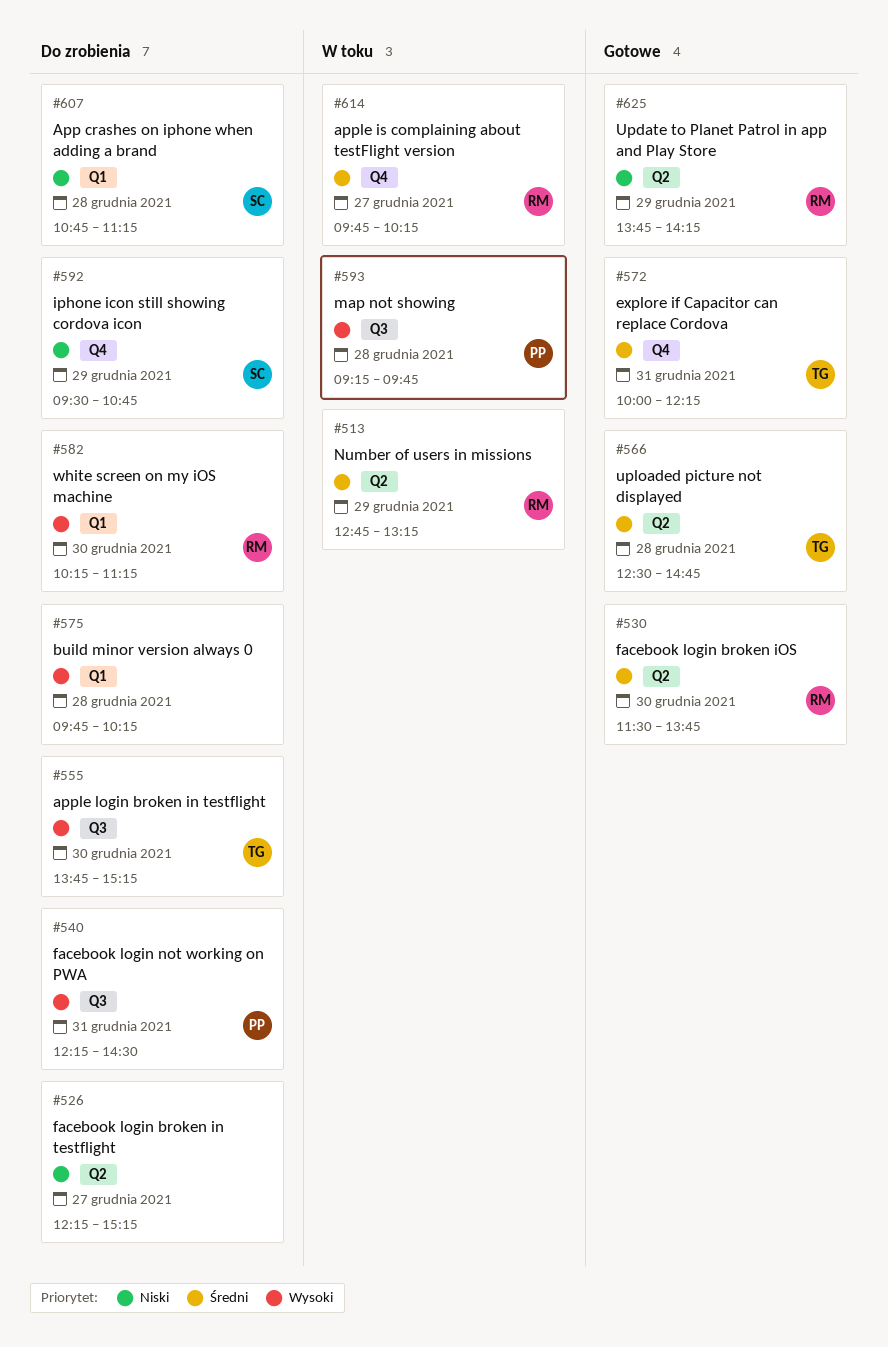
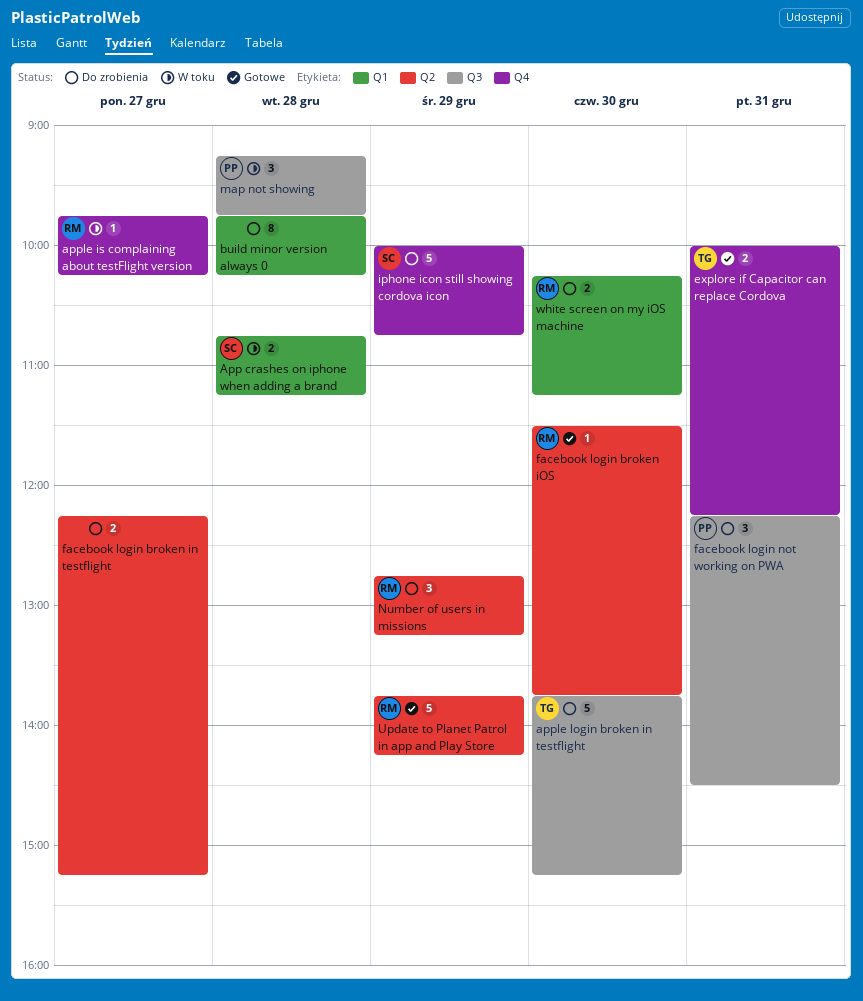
App crashes on iphone when adding a brand, status: Do zrobienia -> W toku
iphone icon still showing cordova icon, begins: 09:30 -> 10:00
Number of users in missions, status: W toku -> Do zrobienia
uploaded picture not displayed: present -> none

